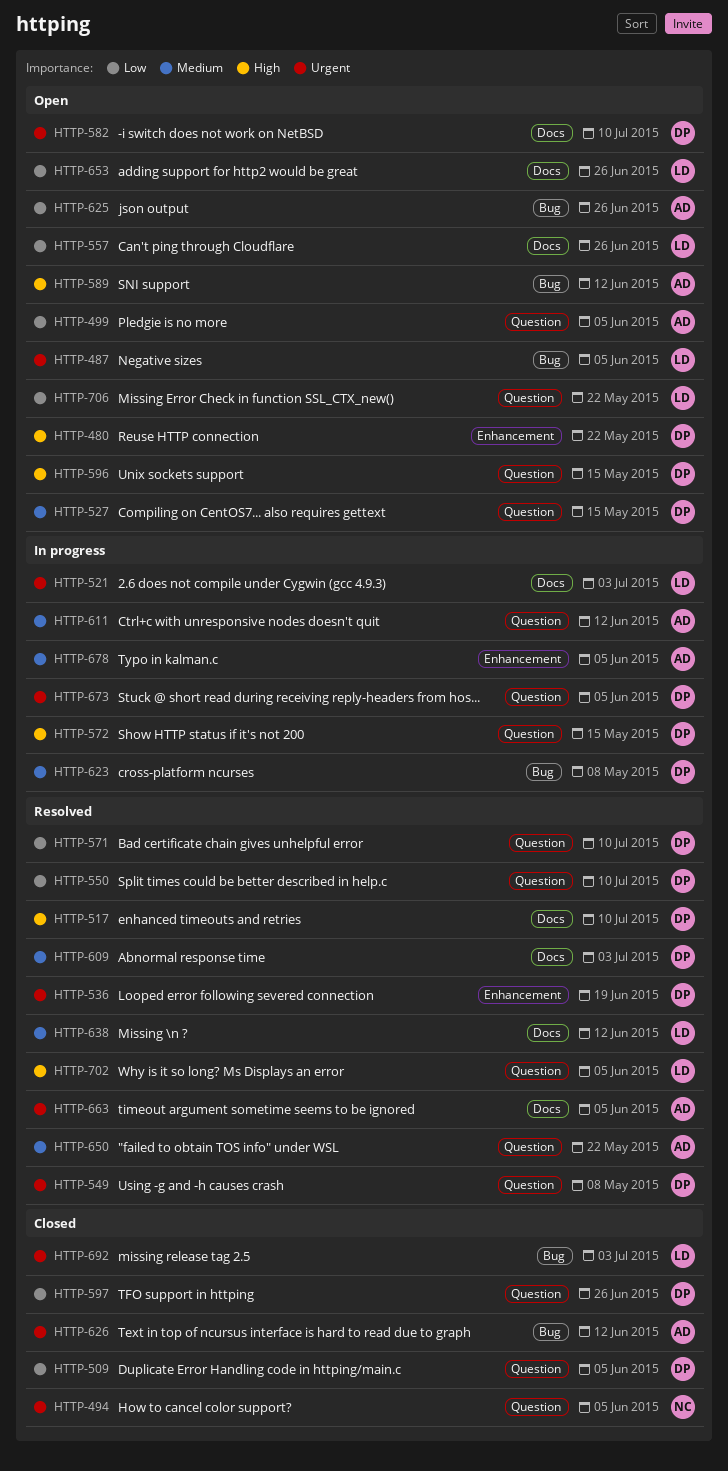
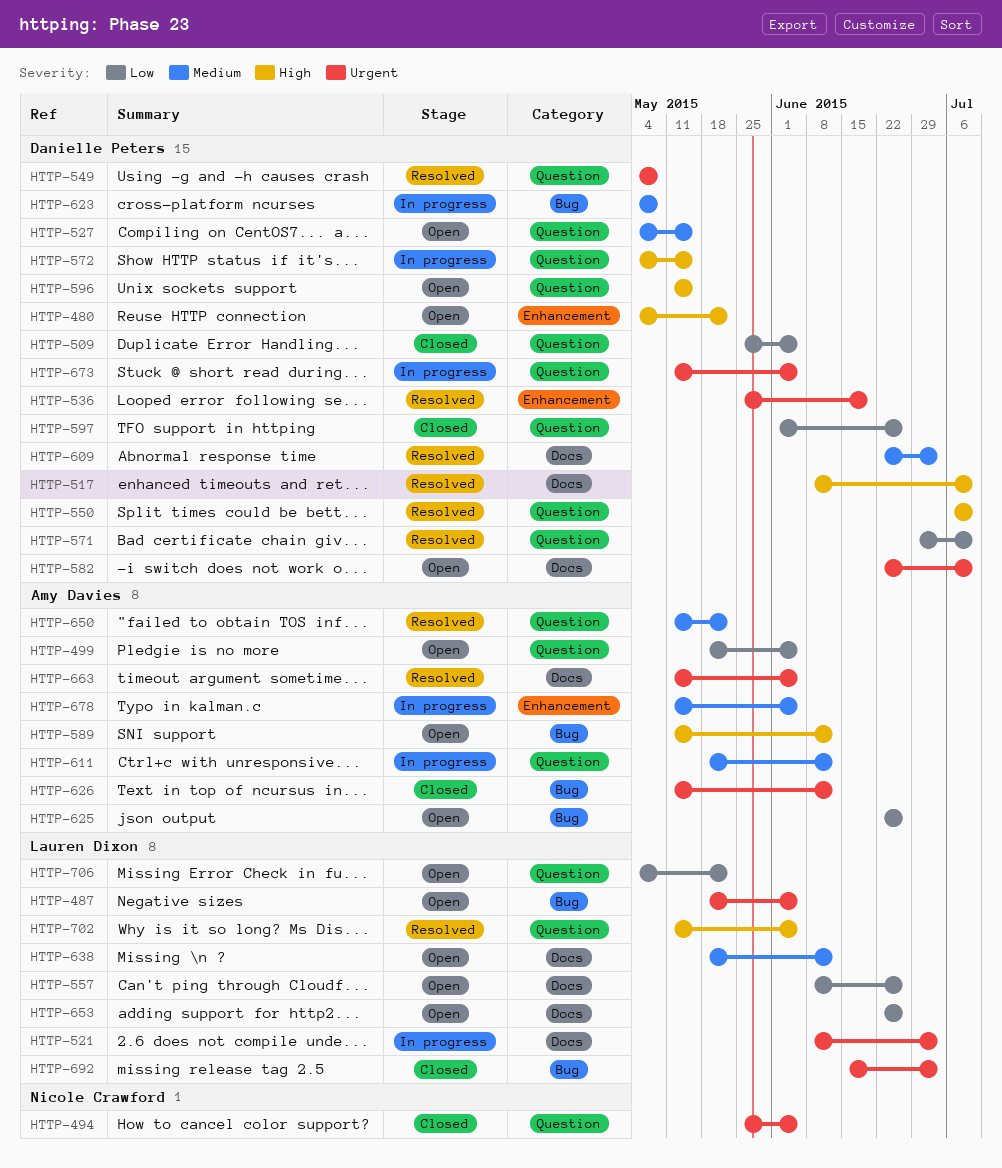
HTTP-550, priority: Low -> High
HTTP-638, status: Resolved -> Open

